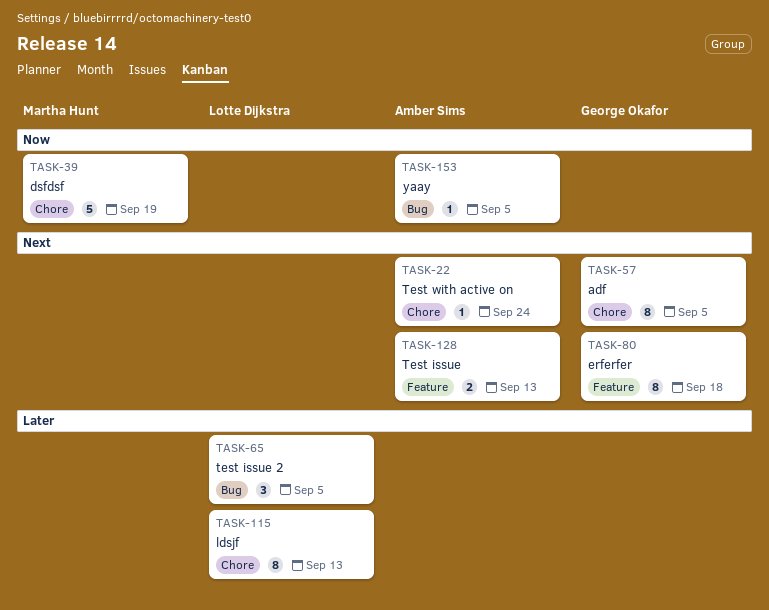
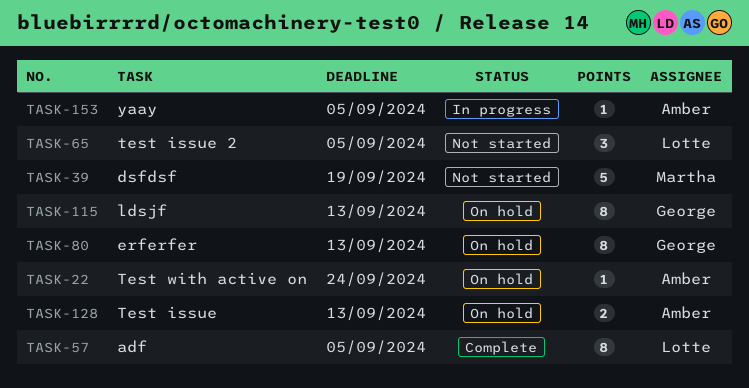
TASK-57, owner: George Okafor -> Lotte Dijkstra
TASK-80, due: Sep 18 -> Sep 13
TASK-115, owner: Lotte Dijkstra -> George Okafor

